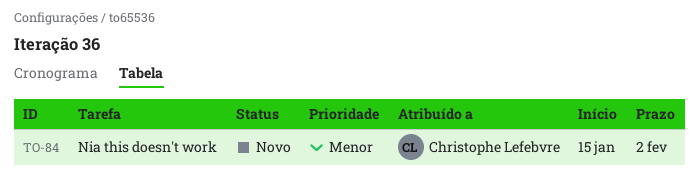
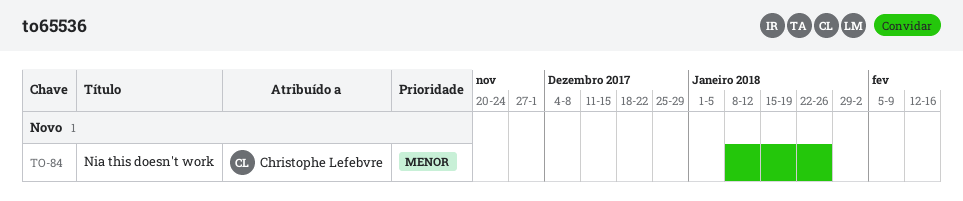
TO-84, start: Jan 15 -> Jan 8
TO-84, due: Feb 2 -> Jan 26

